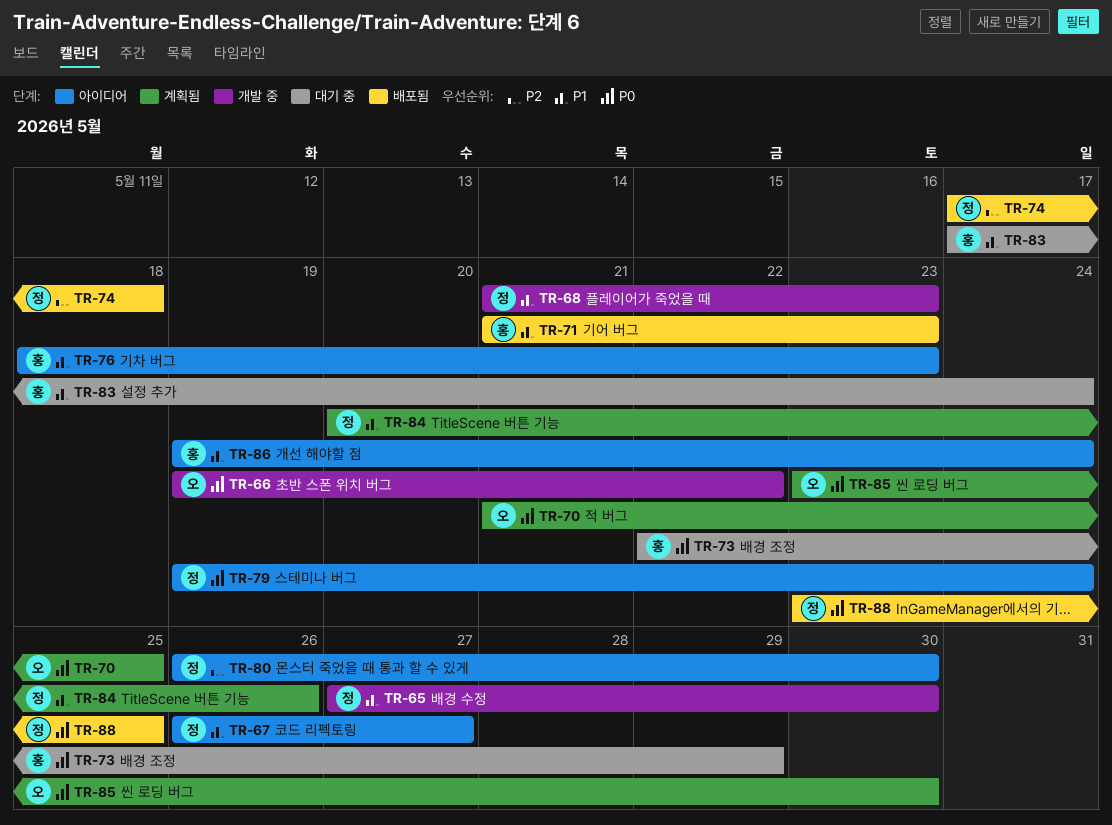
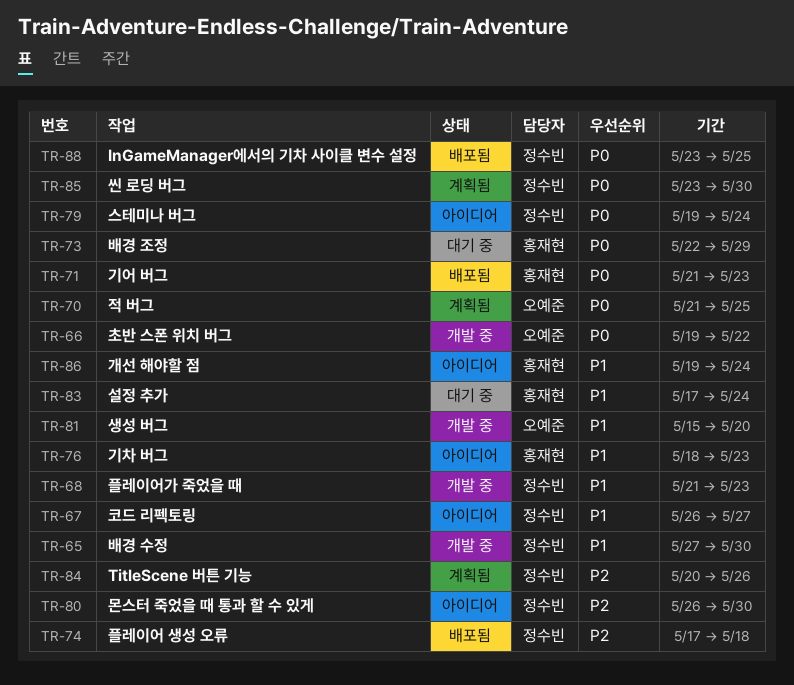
TR-71, priority: P1 -> P0
TR-81: none -> present
TR-84, priority: P1 -> P2
TR-85, owner: 오예준 -> 정수빈

